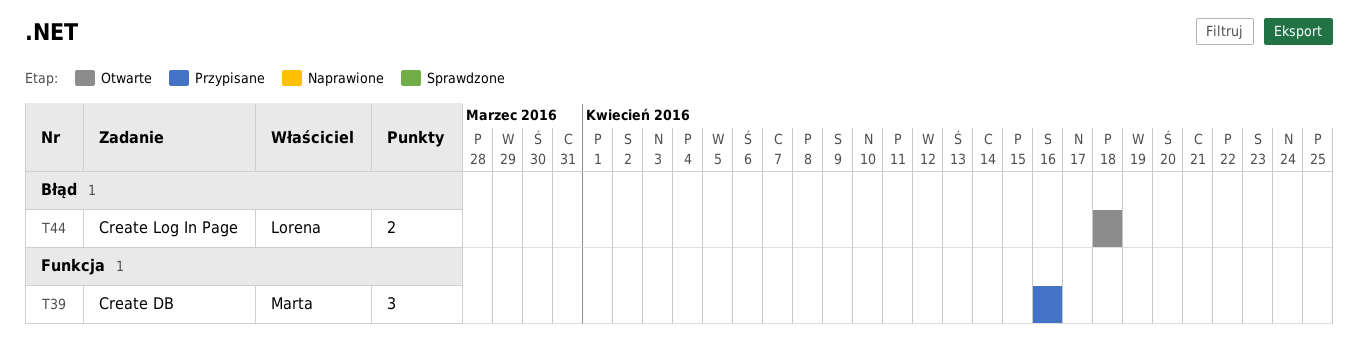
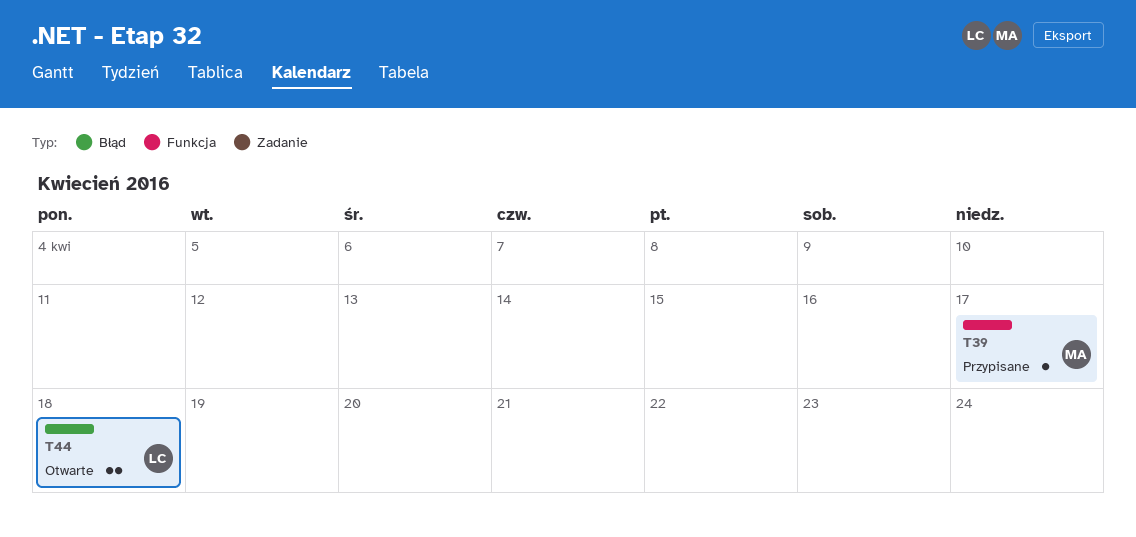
T39, estimate: 3 -> 1
T39, due: Apr 16 -> Apr 17

